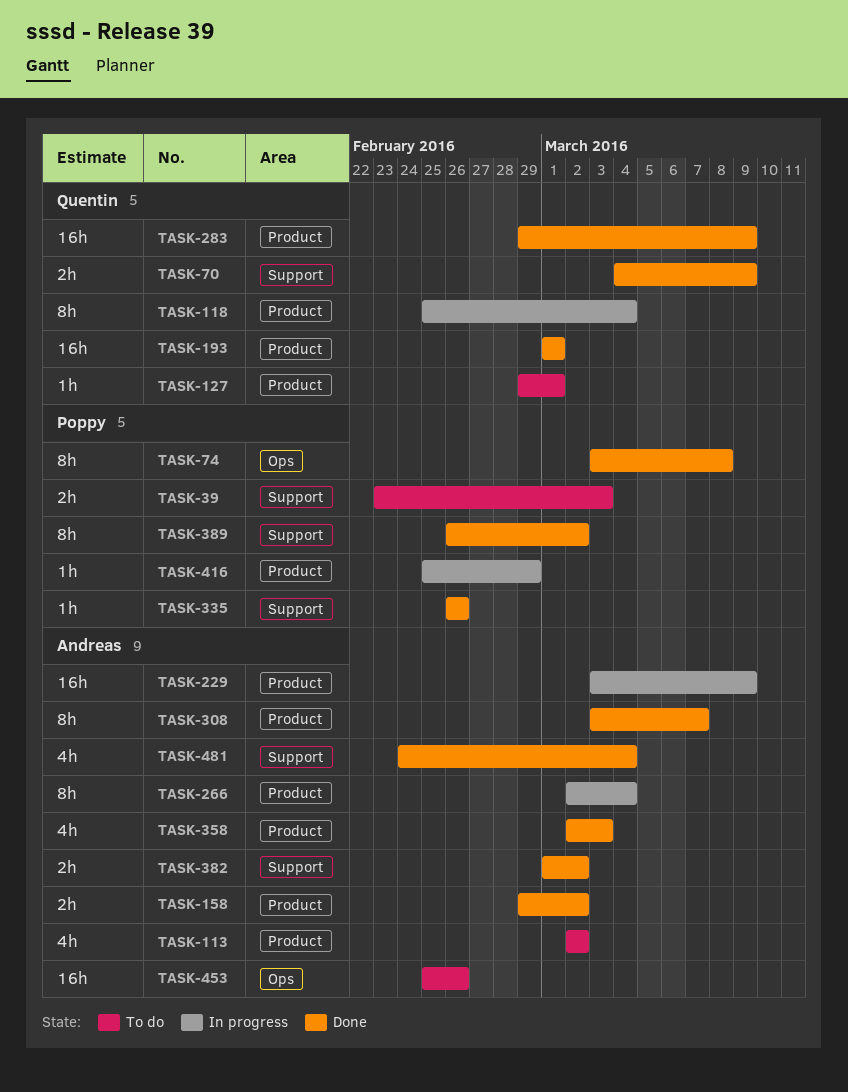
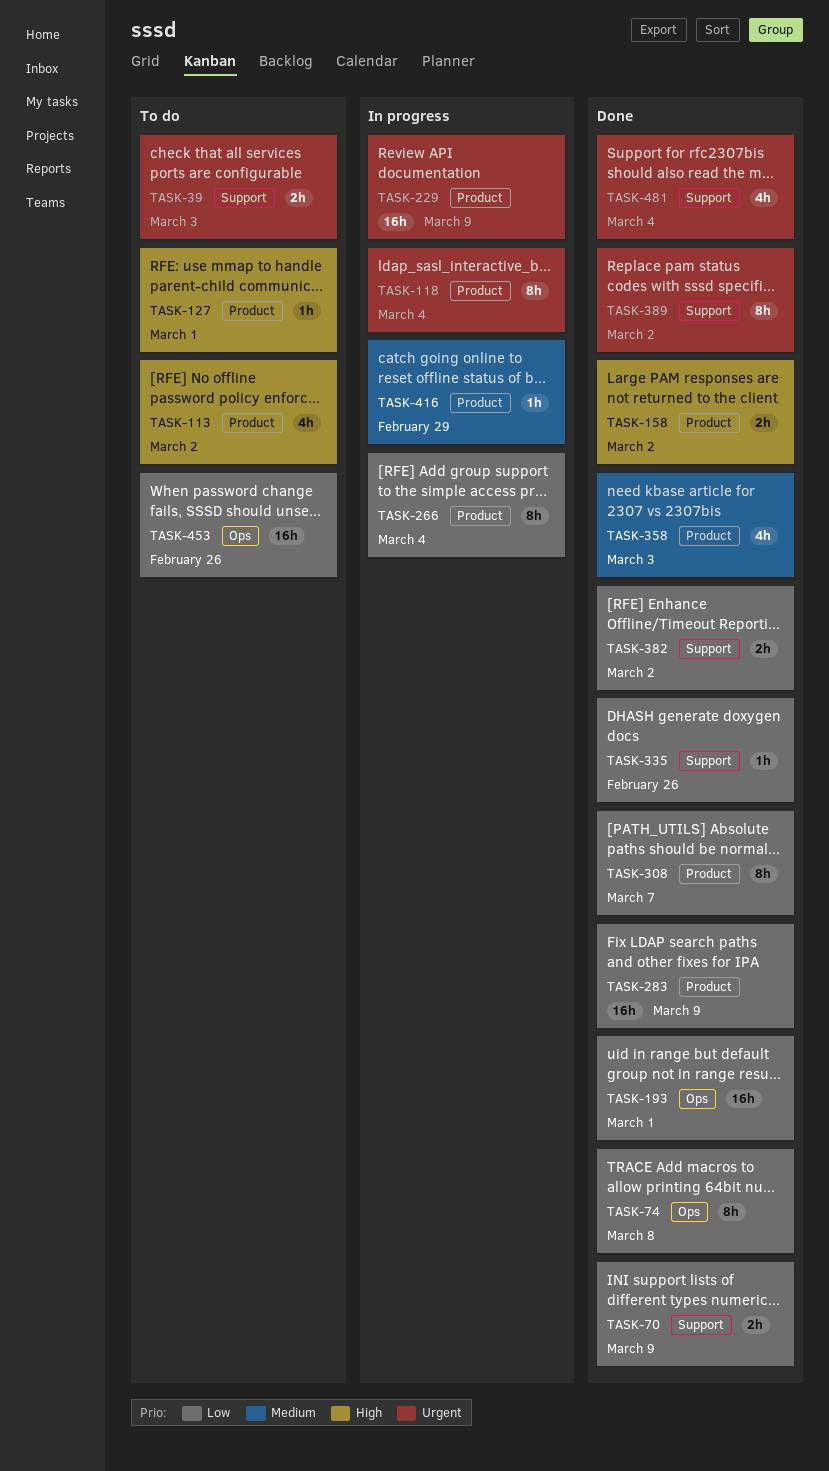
TASK-193, label: Product -> Ops

